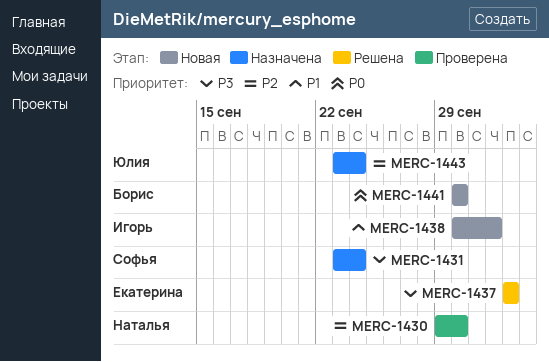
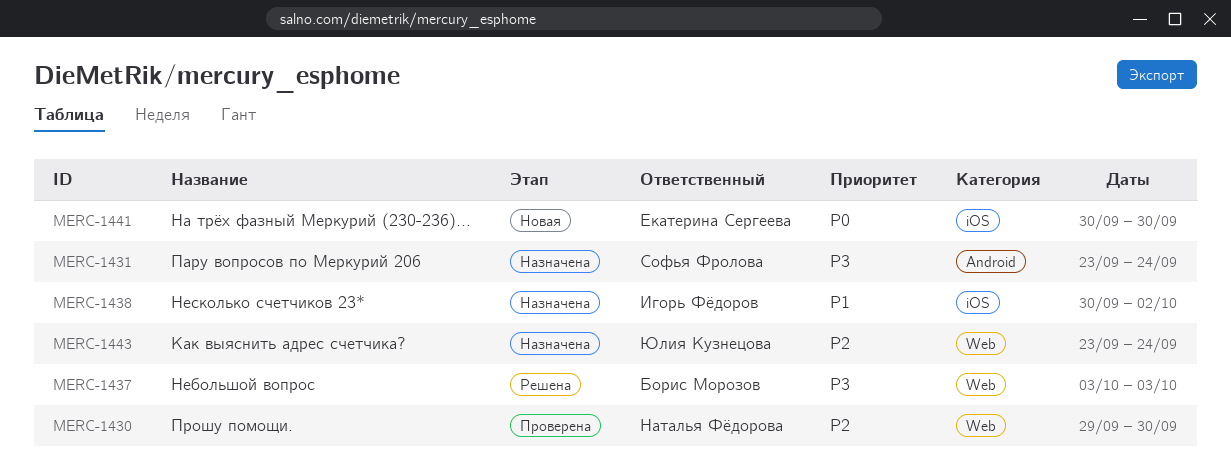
MERC-1437, owner: Екатерина Сергеева -> Борис Морозов
MERC-1438, status: Новая -> Назначена
MERC-1441, owner: Борис Морозов -> Екатерина Сергеева

